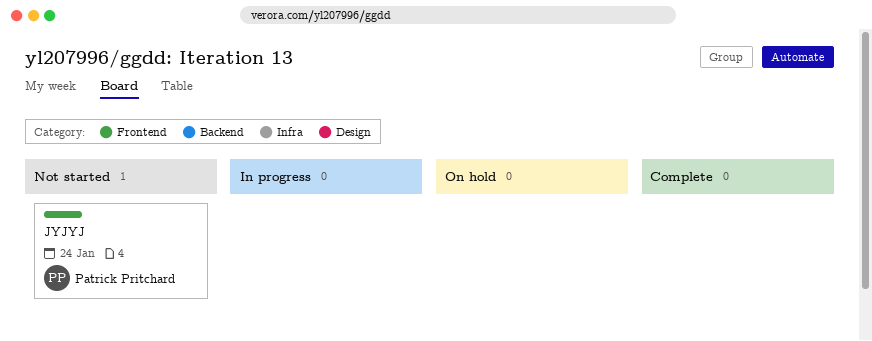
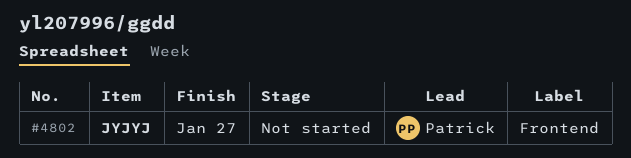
JYJYJ, due: Jan 24 -> Jan 27

